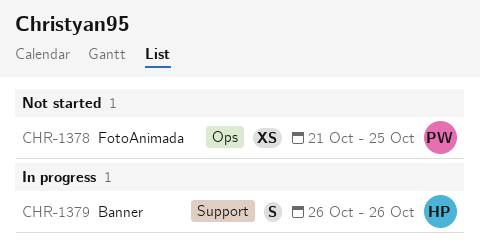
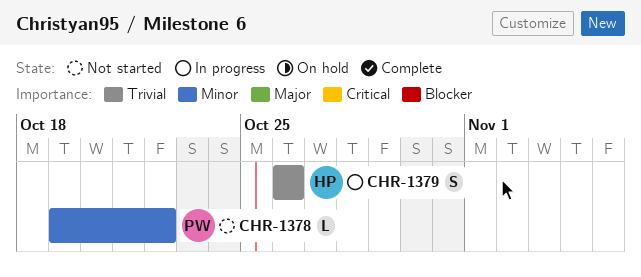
CHR-1378, estimate: XS -> L
CHR-1378, start: Oct 21 -> Oct 19
CHR-1378, due: Oct 25 -> Oct 22

